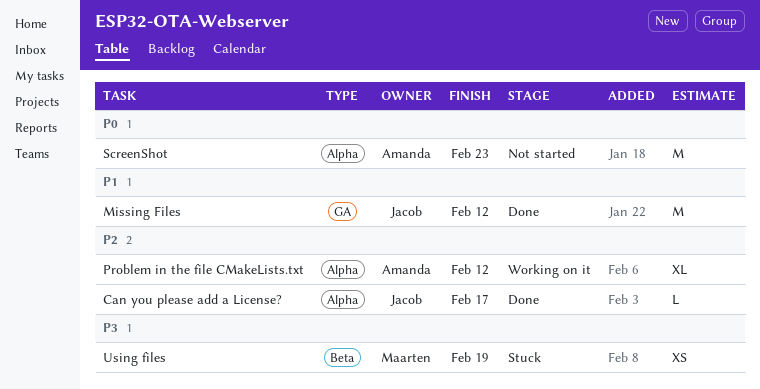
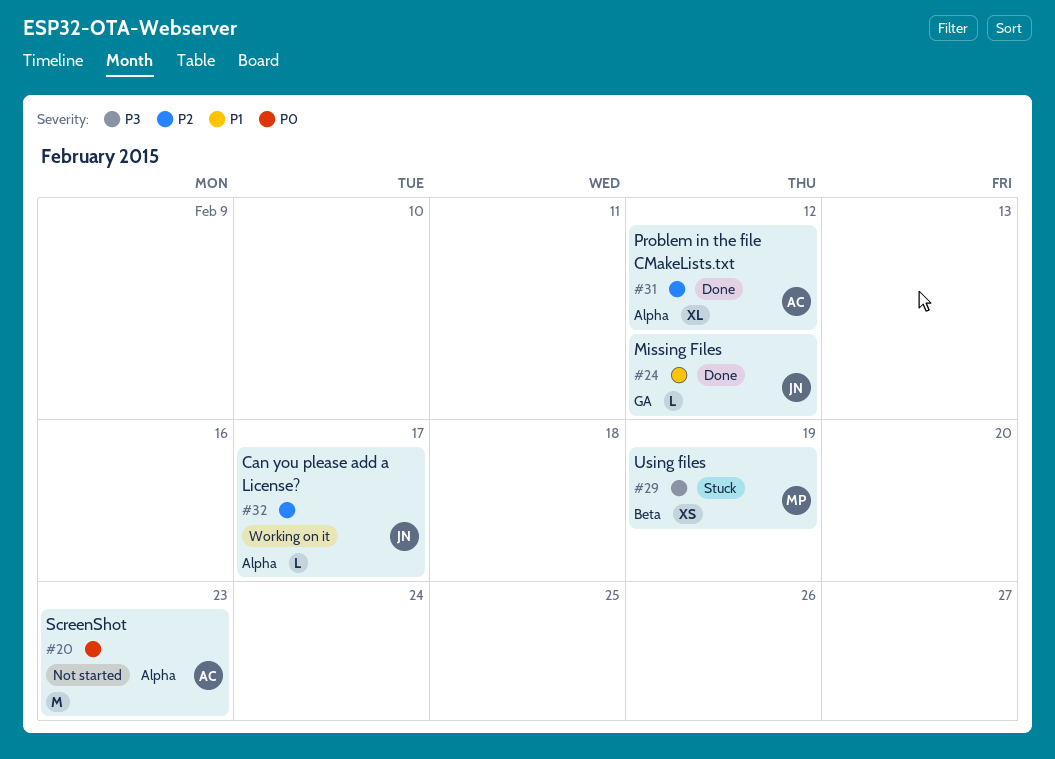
Can you please add a License?, status: Done -> Working on it
Missing Files, estimate: M -> L
Problem in the file CMakeLists.txt, status: Working on it -> Done

